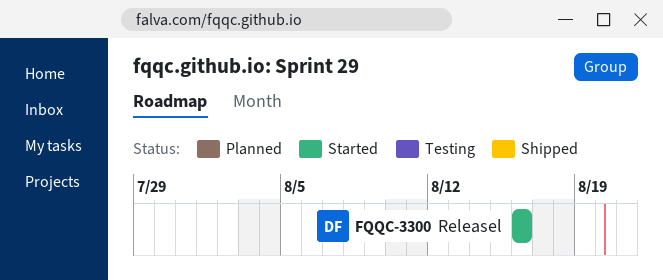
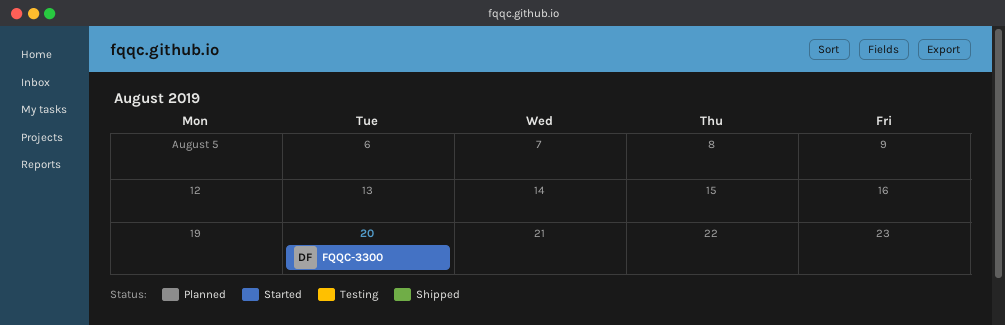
FQQC-3300, start: Aug 16 -> Aug 20
FQQC-3300, due: Aug 16 -> Aug 20

